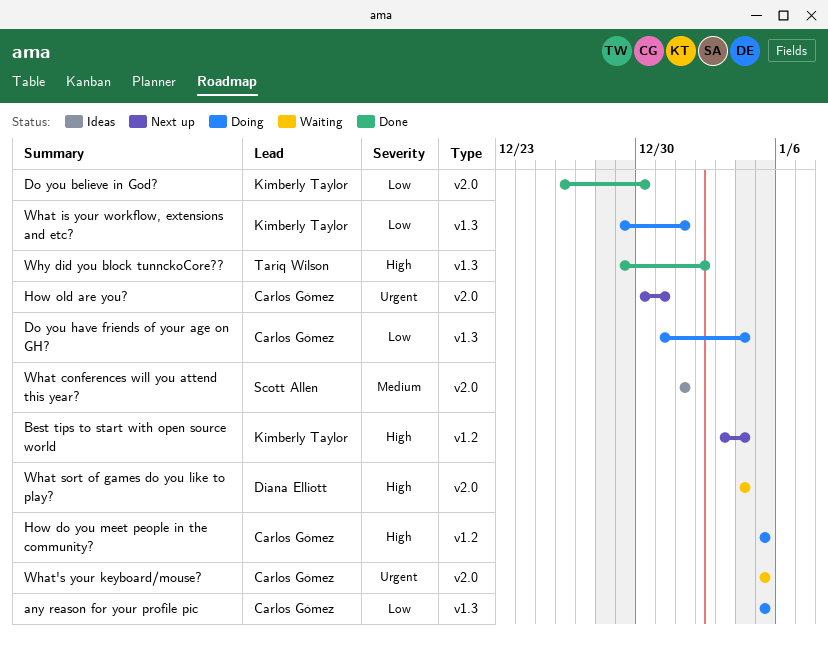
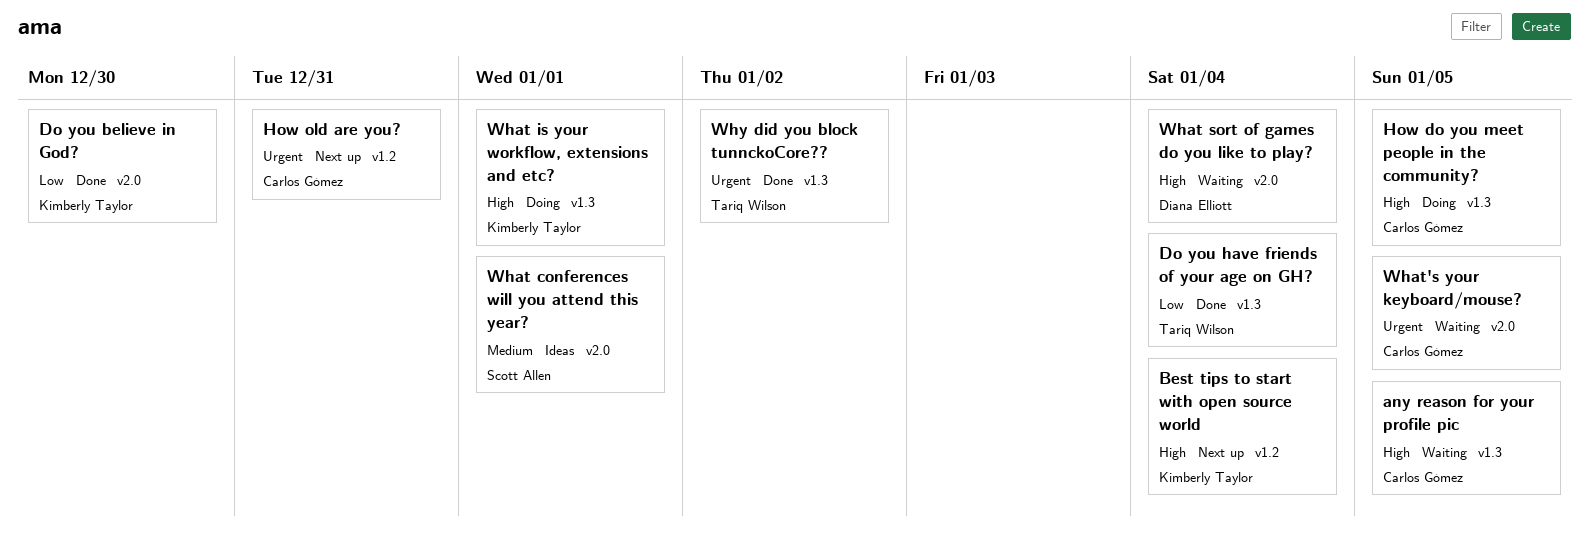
any reason for your profile pic, status: Doing -> Waiting
any reason for your profile pic, priority: Low -> High
Do you have friends of your age on GH?, status: Doing -> Done
Do you have friends of your age on GH?, owner: Carlos Gómez -> Tariq Wilson
How do you meet people in the community?, label: v1.2 -> v1.3
How old are you?, label: v2.0 -> v1.2
What is your workflow, extensions and etc?, priority: Low -> High
Why did you block tunnckoCore??, priority: High -> Urgent

